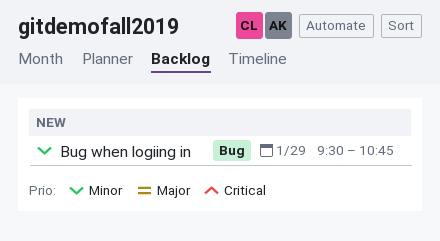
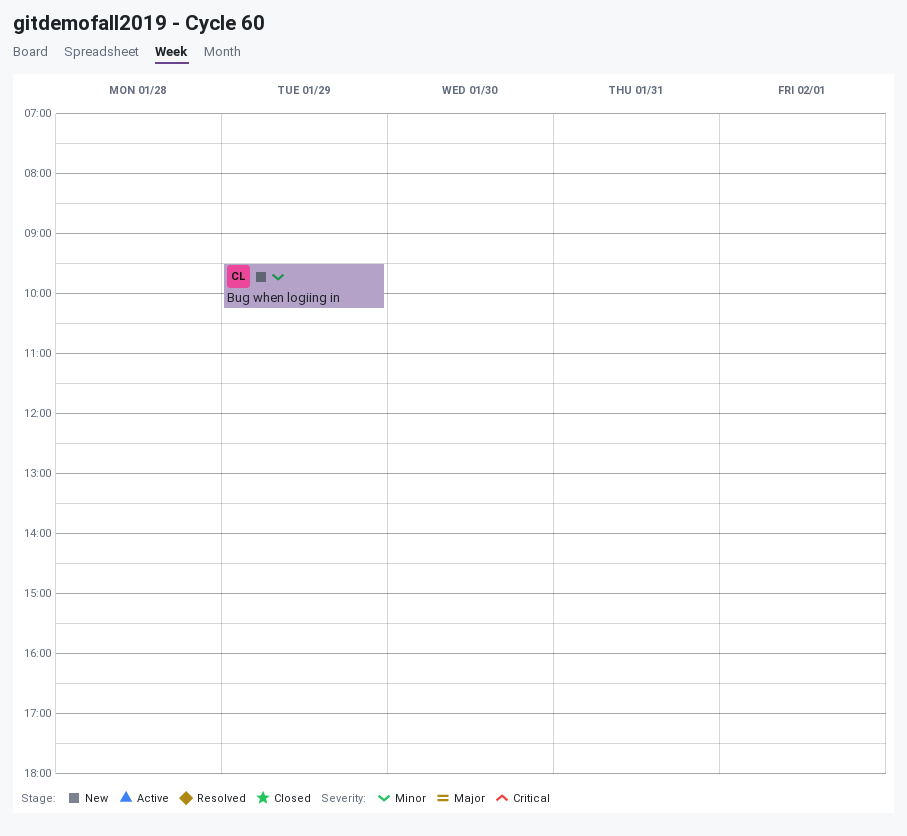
Bug when logiing in, ends: 10:45 -> 10:15

